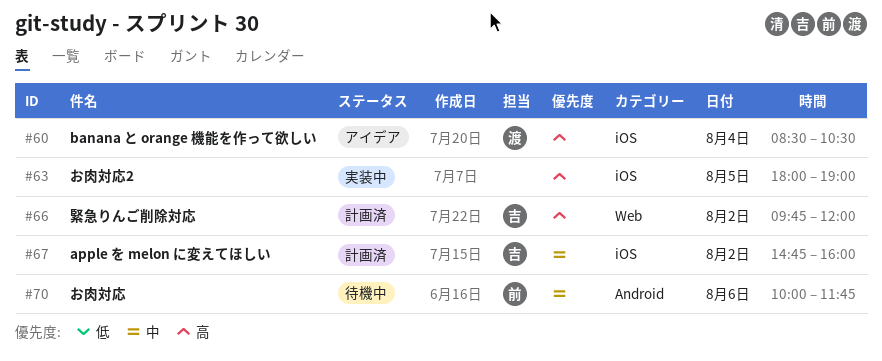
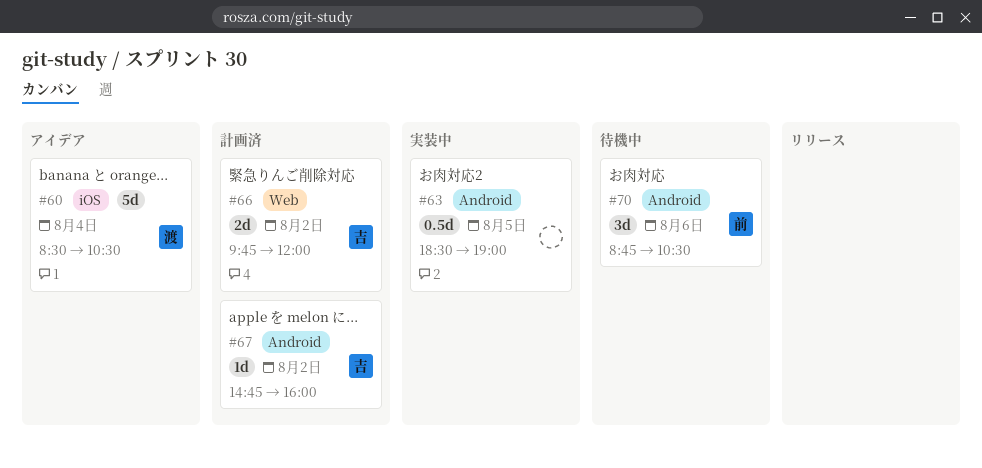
#63, label: iOS -> Android
#63, begins: 18:00 -> 18:30
#67, label: iOS -> Android
#70, begins: 10:00 -> 08:45
#70, ends: 11:45 -> 10:30

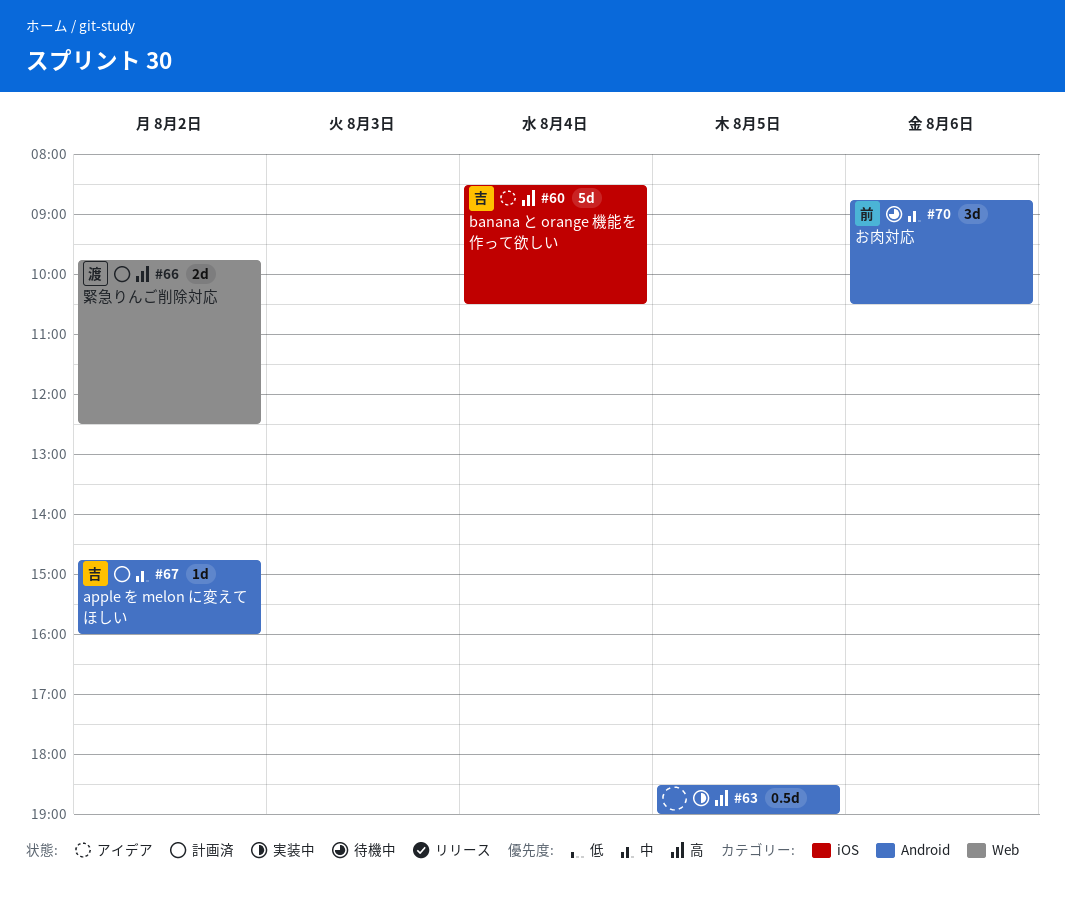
#60, owner: 渡 -> 吉
#66, owner: 吉 -> 渡
#66, ends: 12:00 -> 12:30

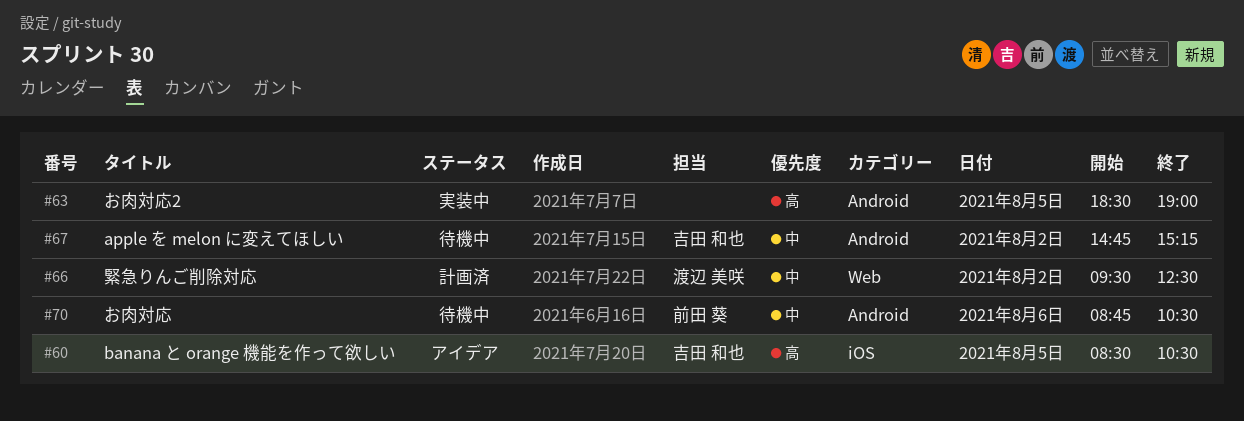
#60, day: Aug 4 -> Aug 5
#66, priority: 高 -> 中
#66, begins: 09:45 -> 09:30
#67, status: 計画済 -> 待機中
#67, ends: 16:00 -> 15:15

